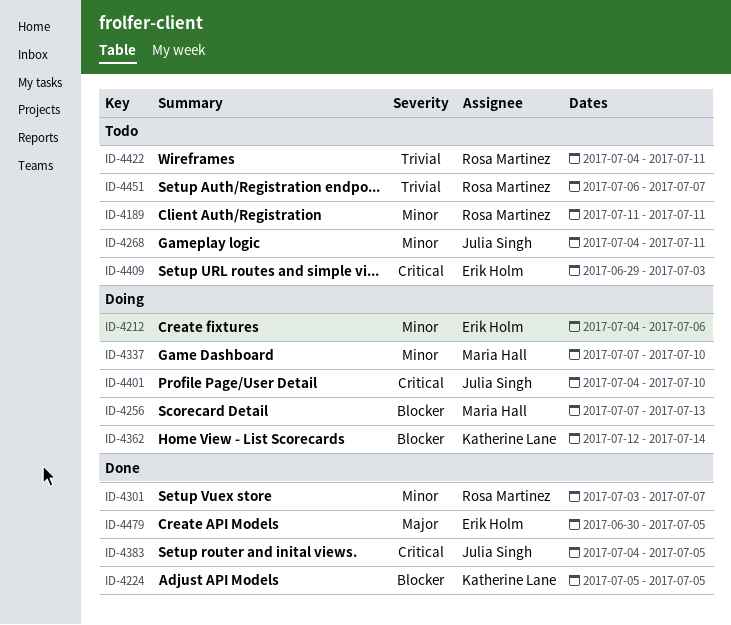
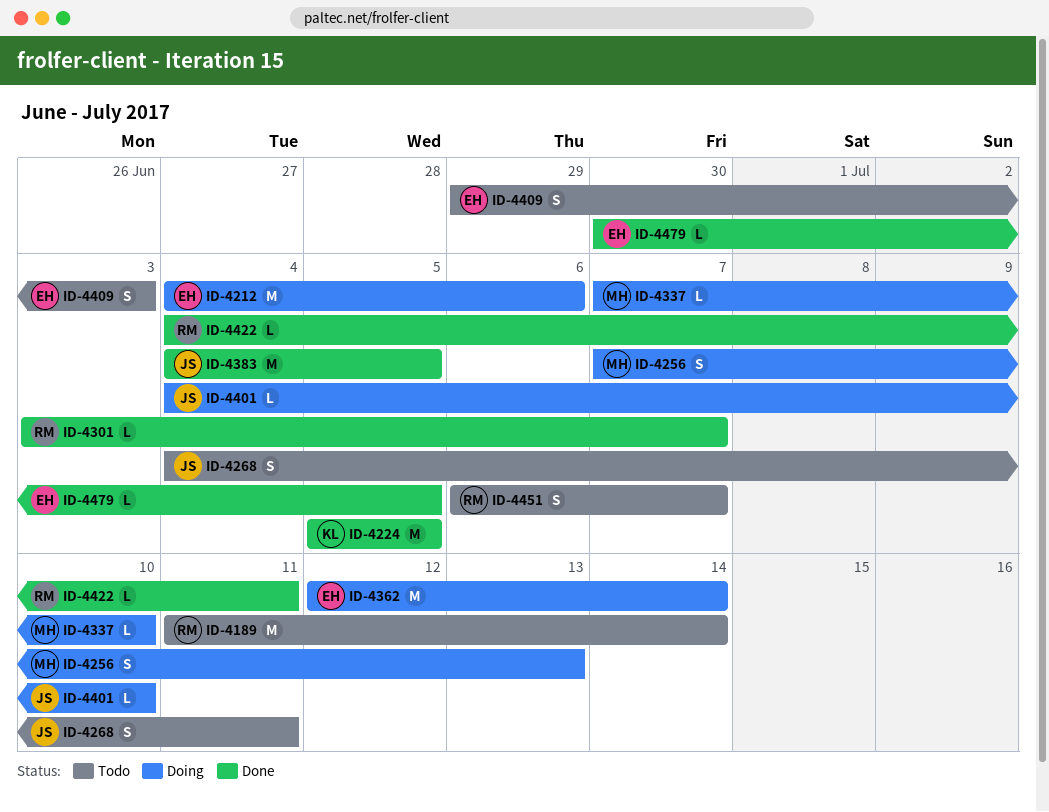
ID-4189, due: Jul 11 -> Jul 14
ID-4362, owner: Katherine Lane -> Erik Holm
ID-4422, status: Todo -> Done

